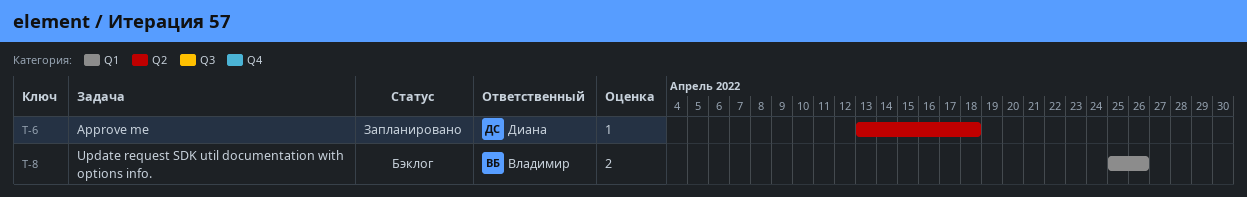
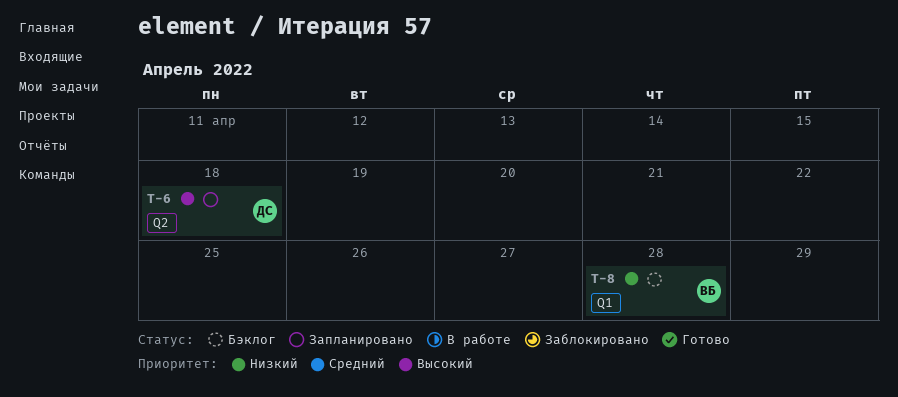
T-8, due: Apr 26 -> Apr 28

